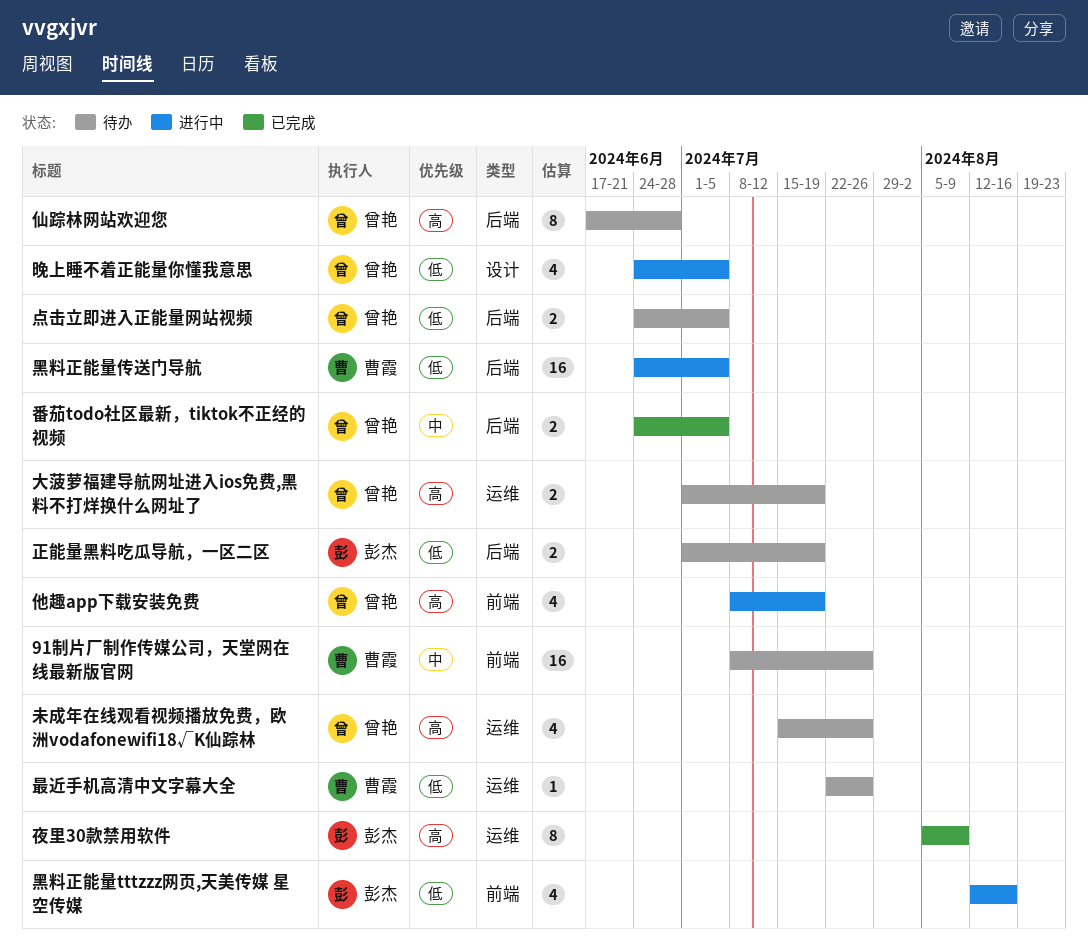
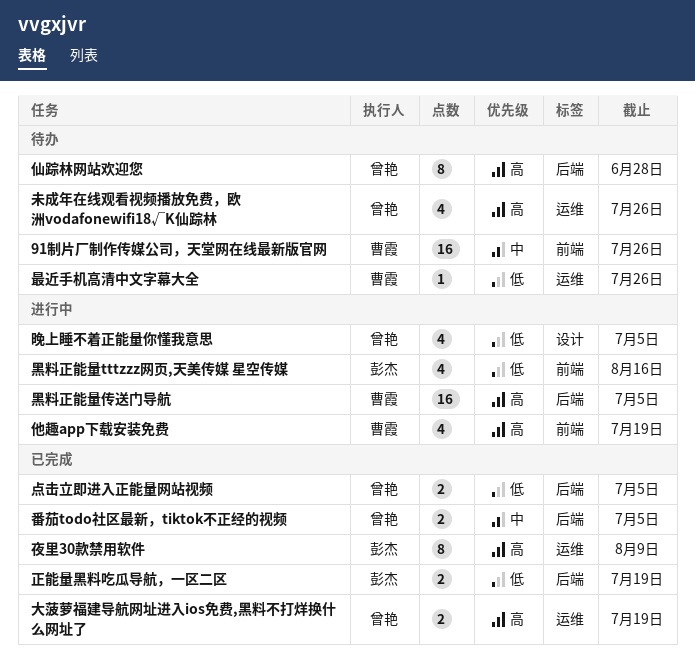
他趣app下载安装免费, owner: 曾艳 -> 曹霞
大菠萝福建导航网址进入ios免费,黑料不打烊换什么网址了, status: 待办 -> 已完成
正能量黑料吃瓜导航，一区二区, status: 待办 -> 已完成
点击立即进入正能量网站视频, status: 待办 -> 已完成
黑料正能量传送门导航, priority: 低 -> 高

